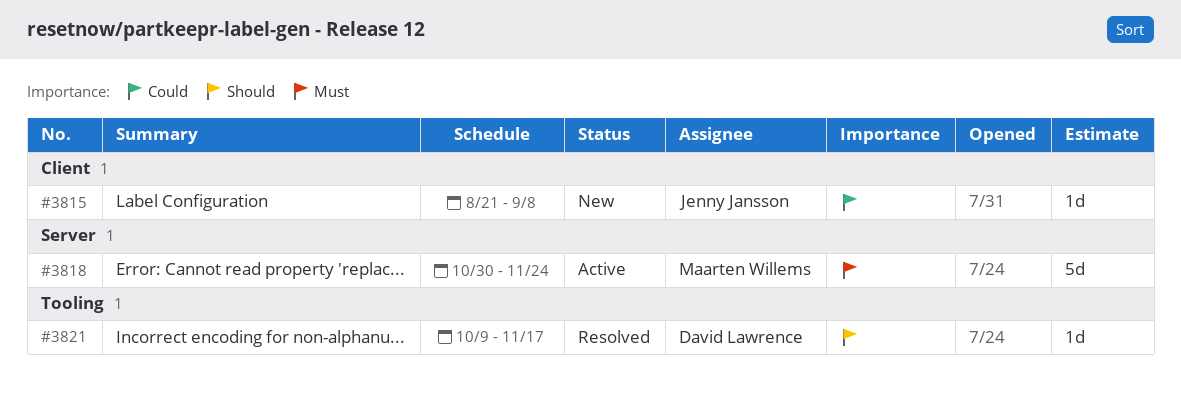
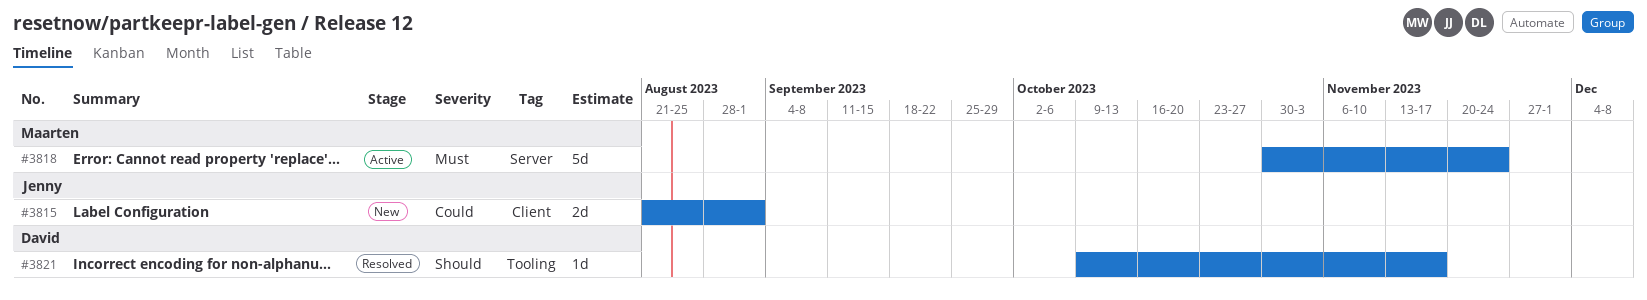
#3815, estimate: 1d -> 2d
#3815, due: Sep 8 -> Sep 1

